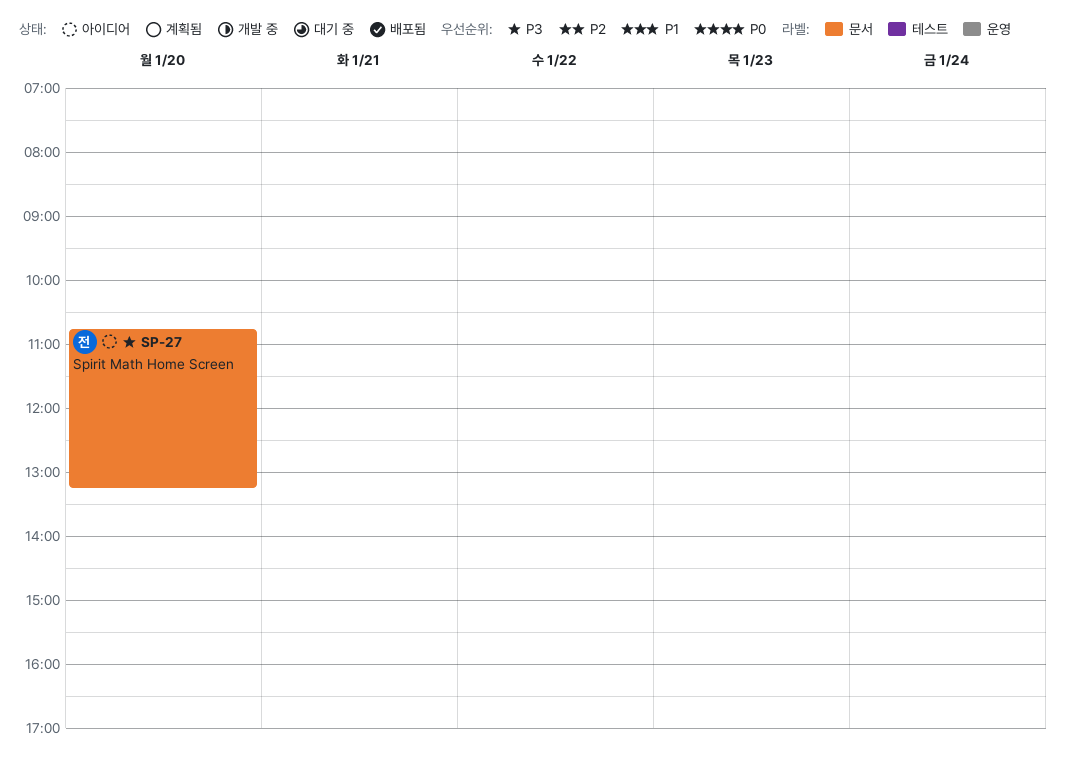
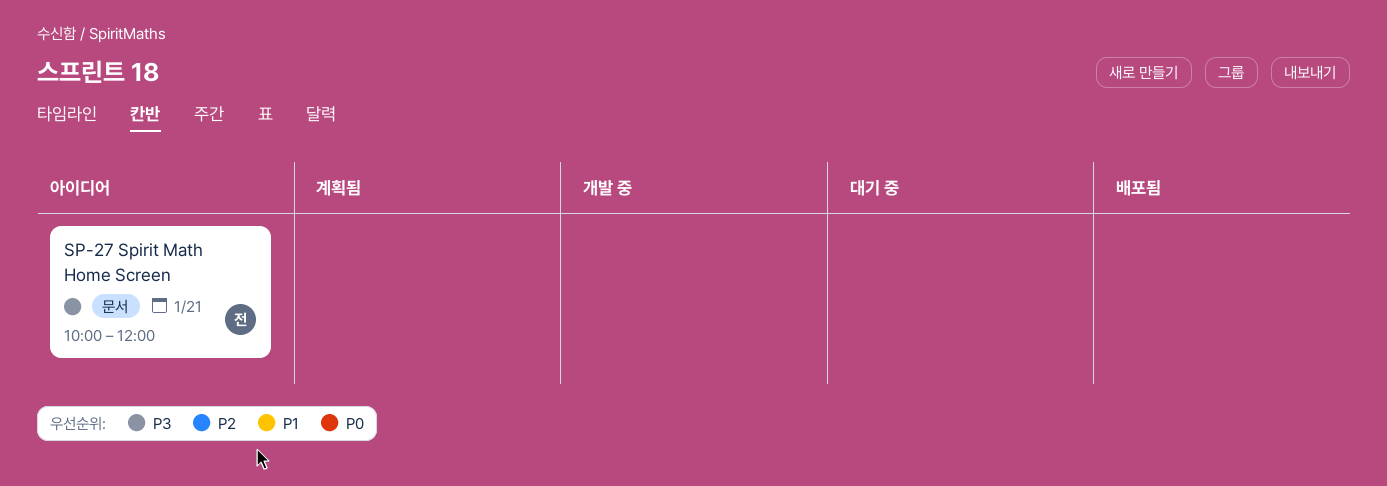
SP-27, day: Jan 20 -> Jan 21
SP-27, begins: 10:45 -> 10:00
SP-27, ends: 13:15 -> 12:00

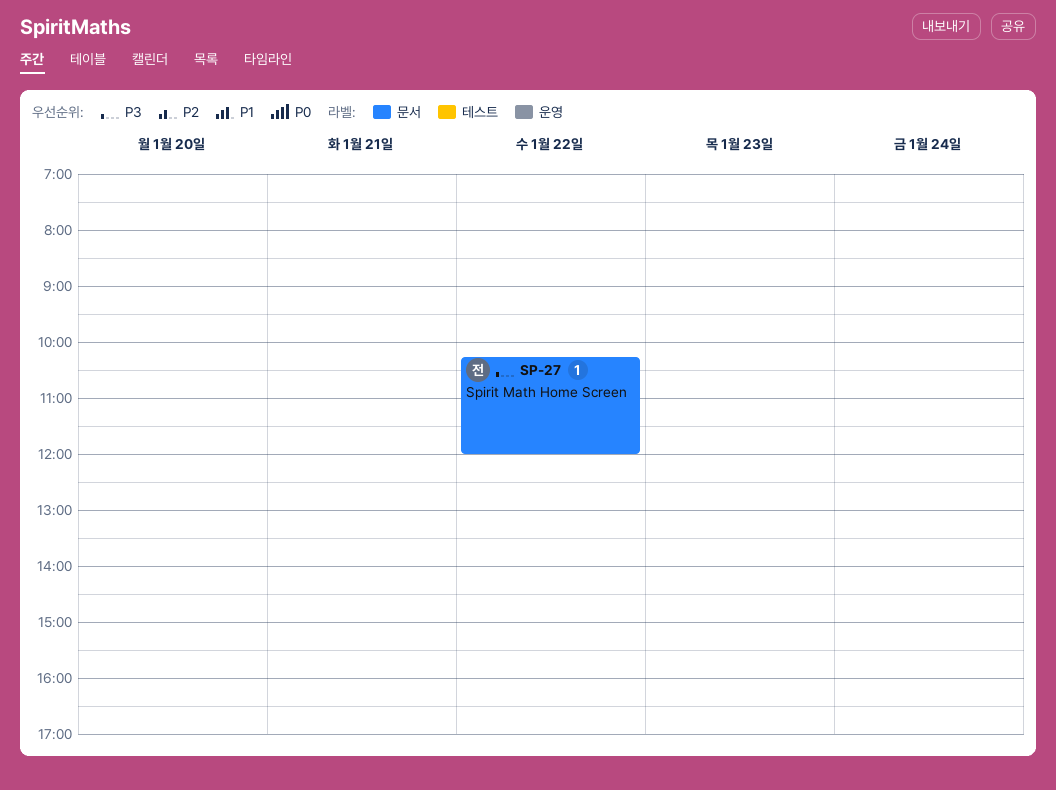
SP-27, day: Jan 21 -> Jan 22
SP-27, begins: 10:00 -> 10:15

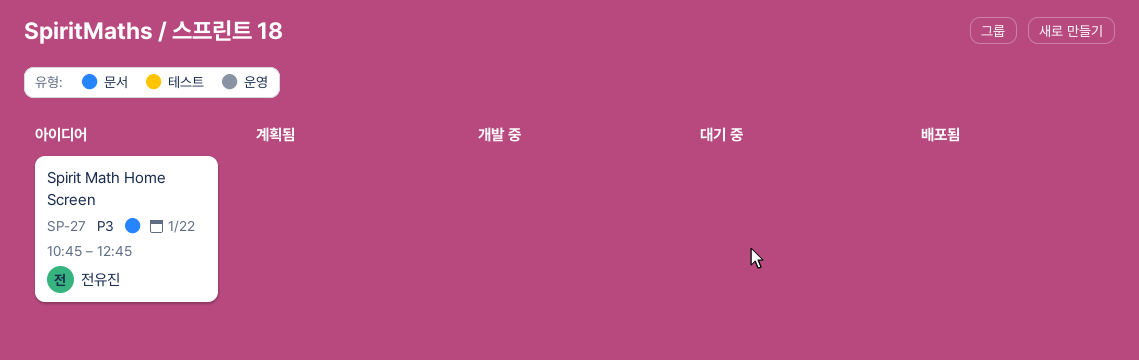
SP-27, begins: 10:15 -> 10:45
SP-27, ends: 12:00 -> 12:45

